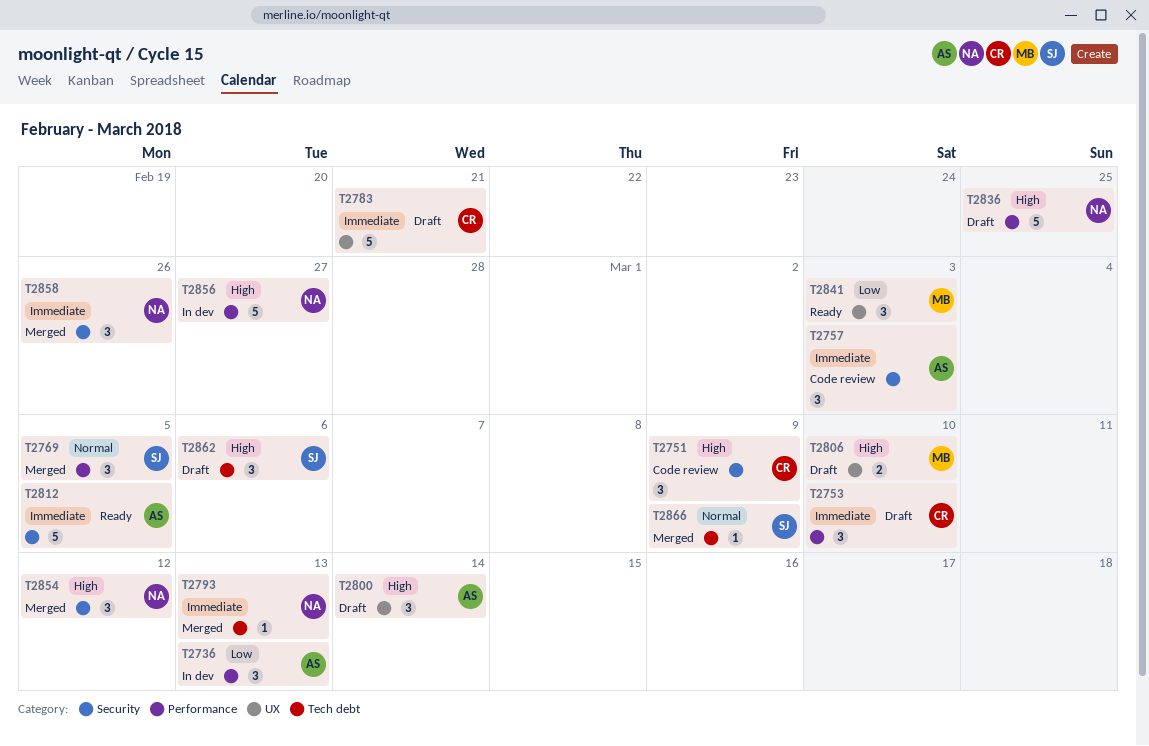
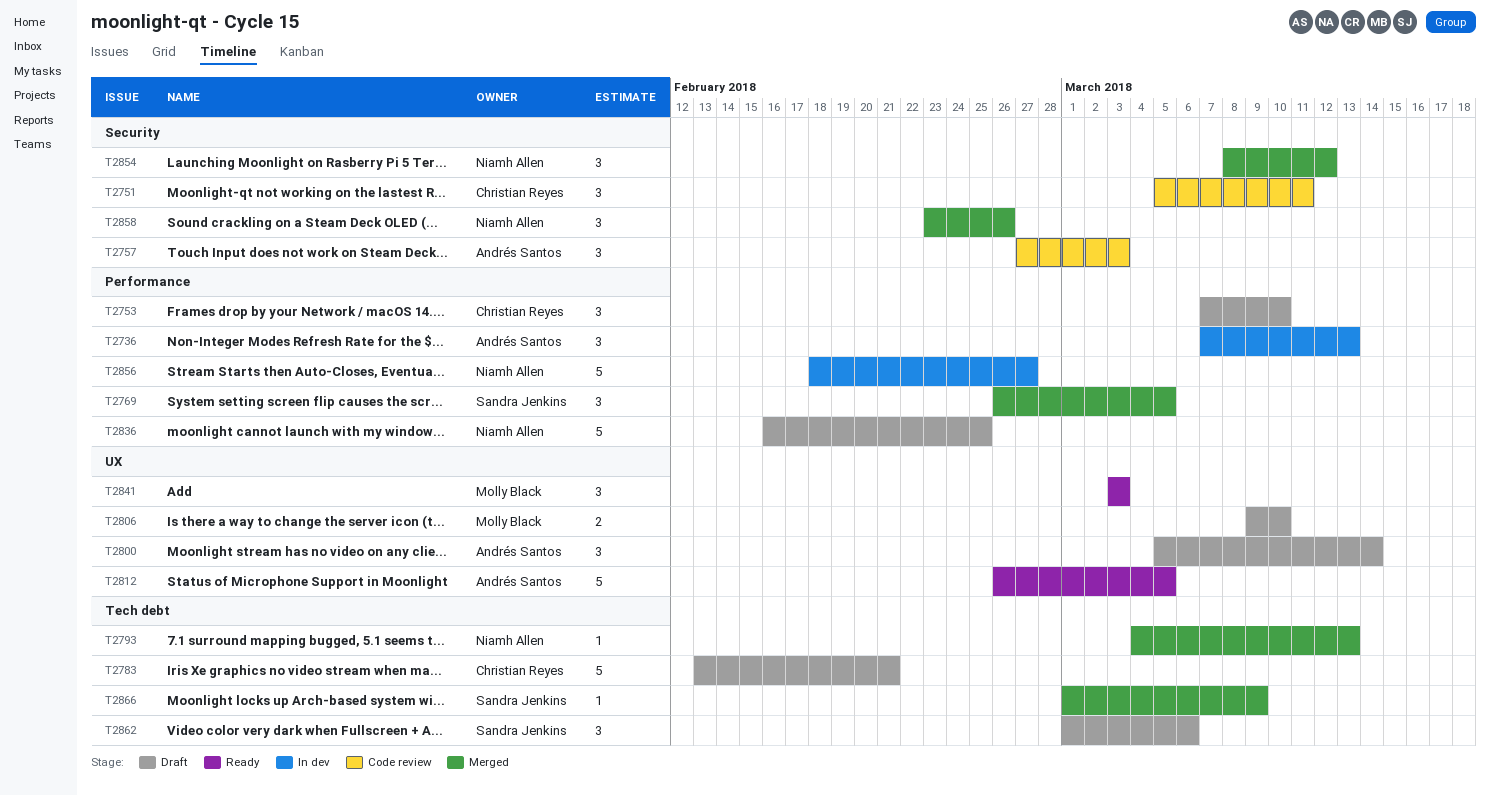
T2751, due: Mar 9 -> Mar 11
T2783, label: UX -> Tech debt
T2812, label: Security -> UX

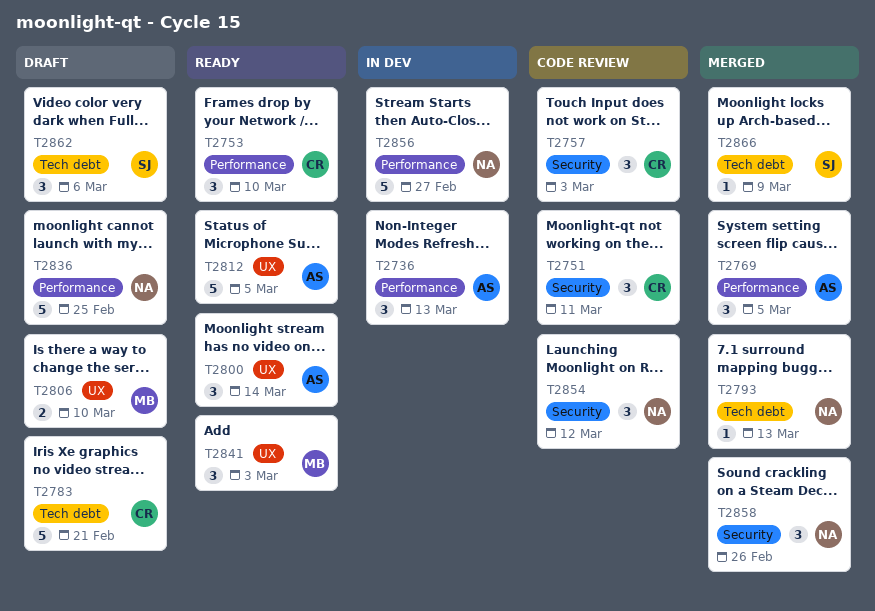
T2753, status: Draft -> Ready
T2757, owner: Andrés Santos -> Christian Reyes
T2769, owner: Sandra Jenkins -> Andrés Santos
T2800, status: Draft -> Ready
T2854, status: Merged -> Code review

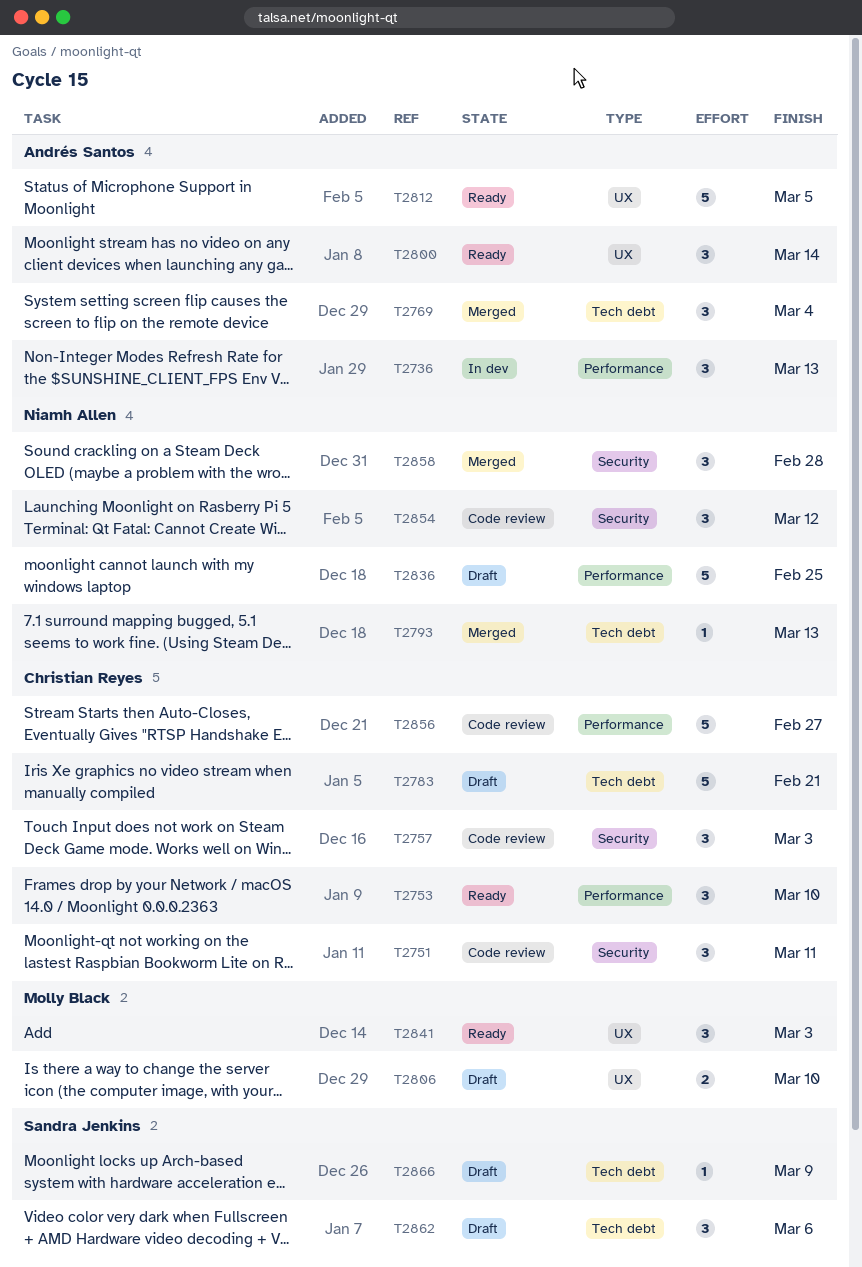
T2769, label: Performance -> Tech debt
T2769, due: Mar 5 -> Mar 4
T2856, status: In dev -> Code review
T2856, owner: Niamh Allen -> Christian Reyes
T2858, due: Feb 26 -> Feb 28
T2866, status: Merged -> Draft

